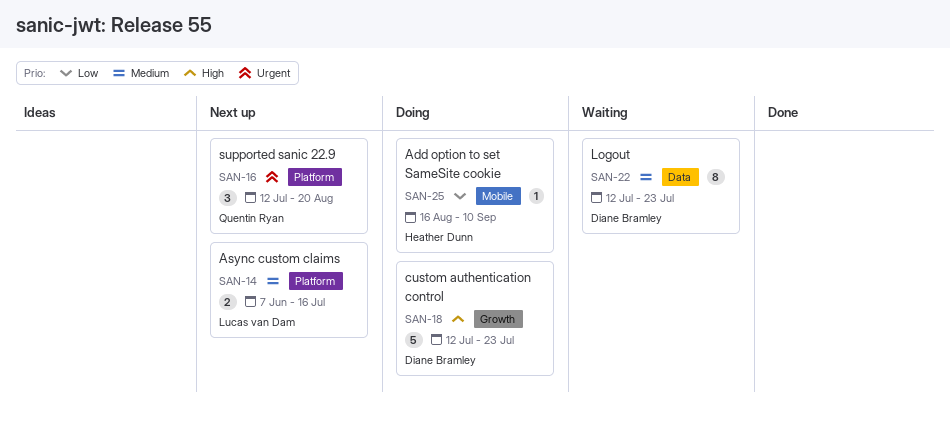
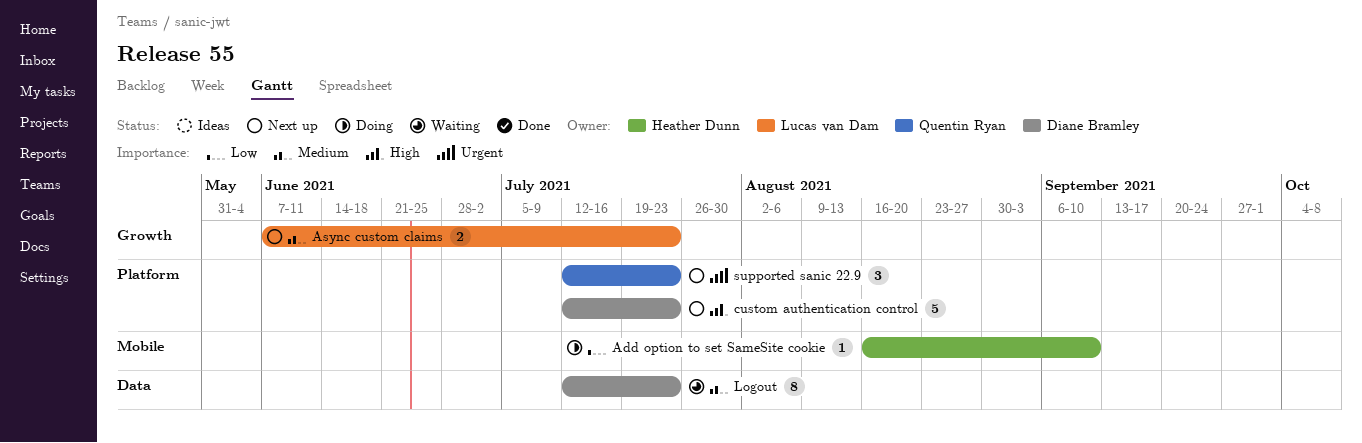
Async custom claims, label: Platform -> Growth
Async custom claims, due: Jul 16 -> Jul 23
custom authentication control, status: Doing -> Next up
custom authentication control, label: Growth -> Platform
supported sanic 22.9, due: Aug 20 -> Jul 23

